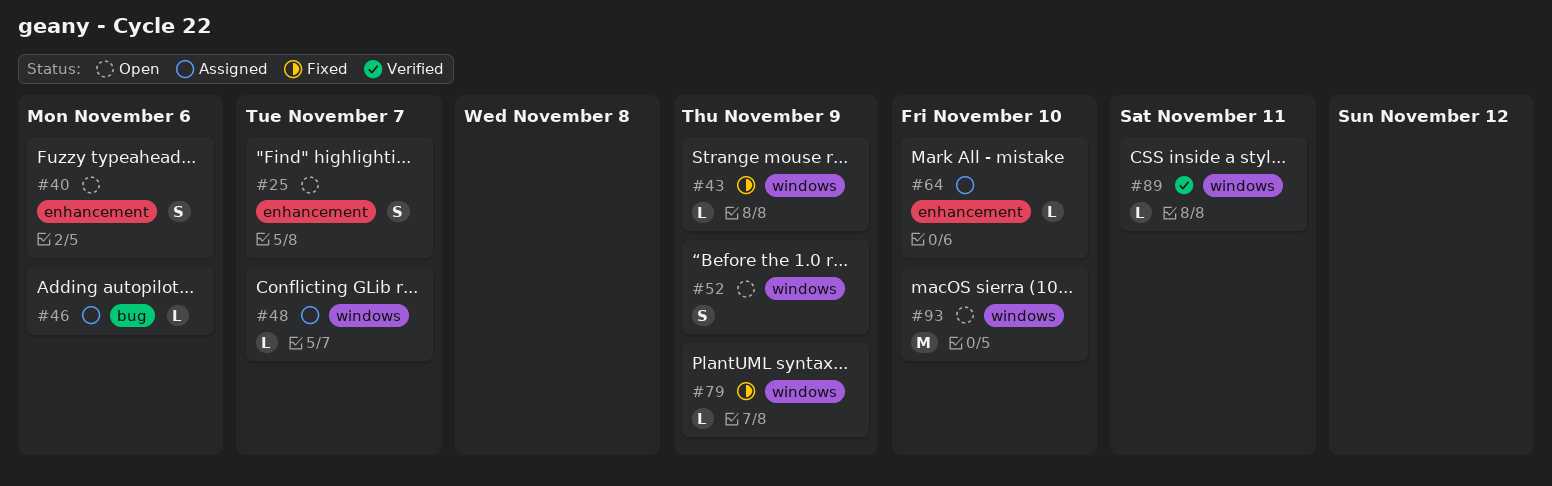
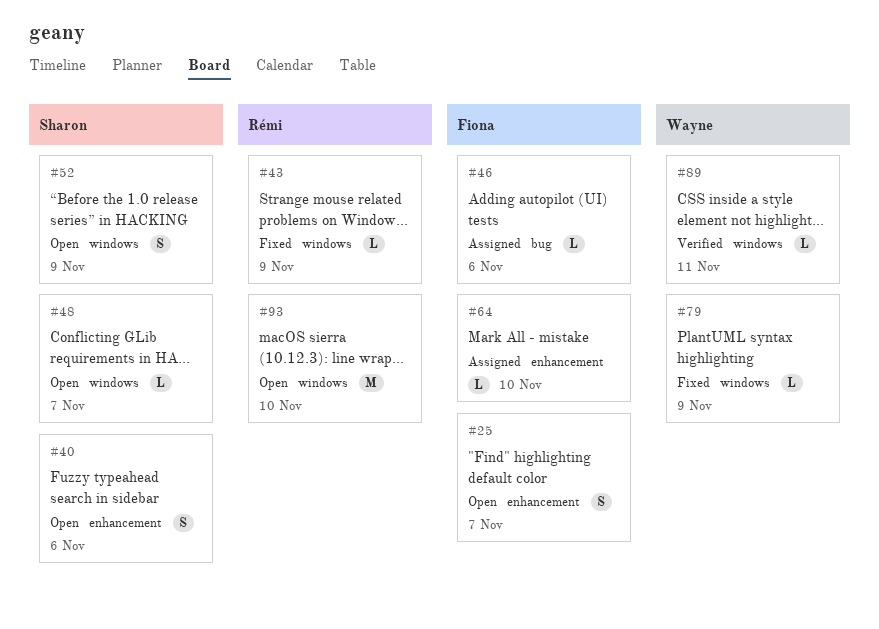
#48, status: Assigned -> Open

